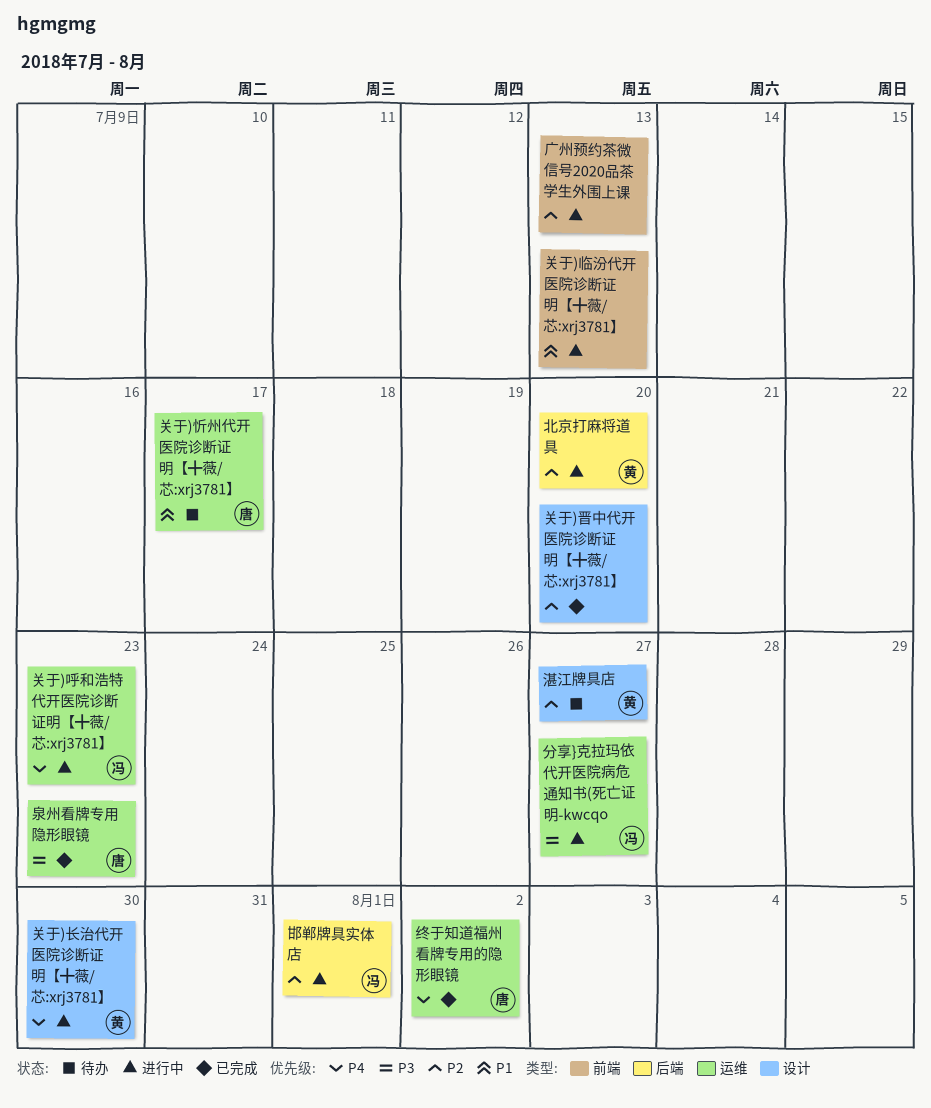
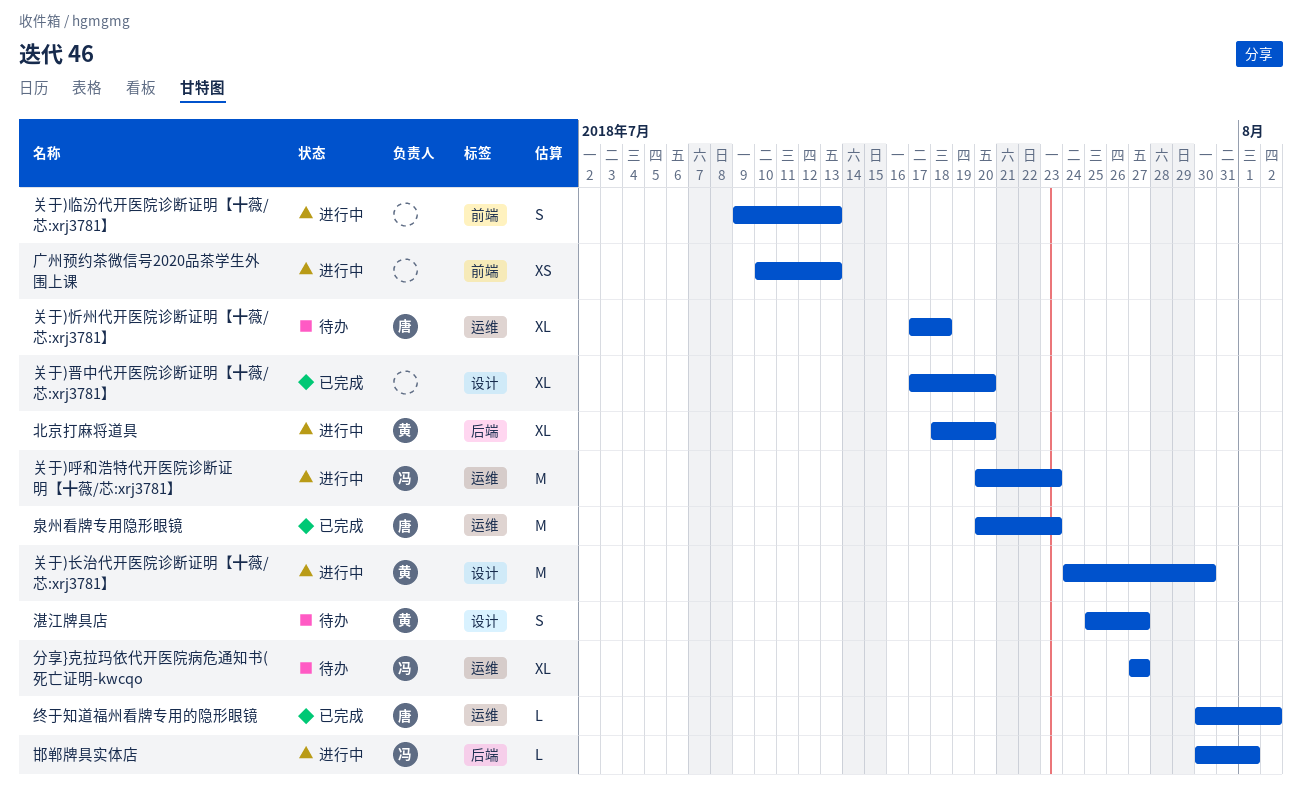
关于)忻州代开医院诊断证明【╋薇/芯:xrj3781】, due: Jul 17 -> Jul 18
分享}克拉玛依代开医院病危通知书(死亡证明-kwcqo, status: 进行中 -> 待办

